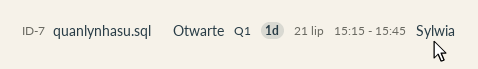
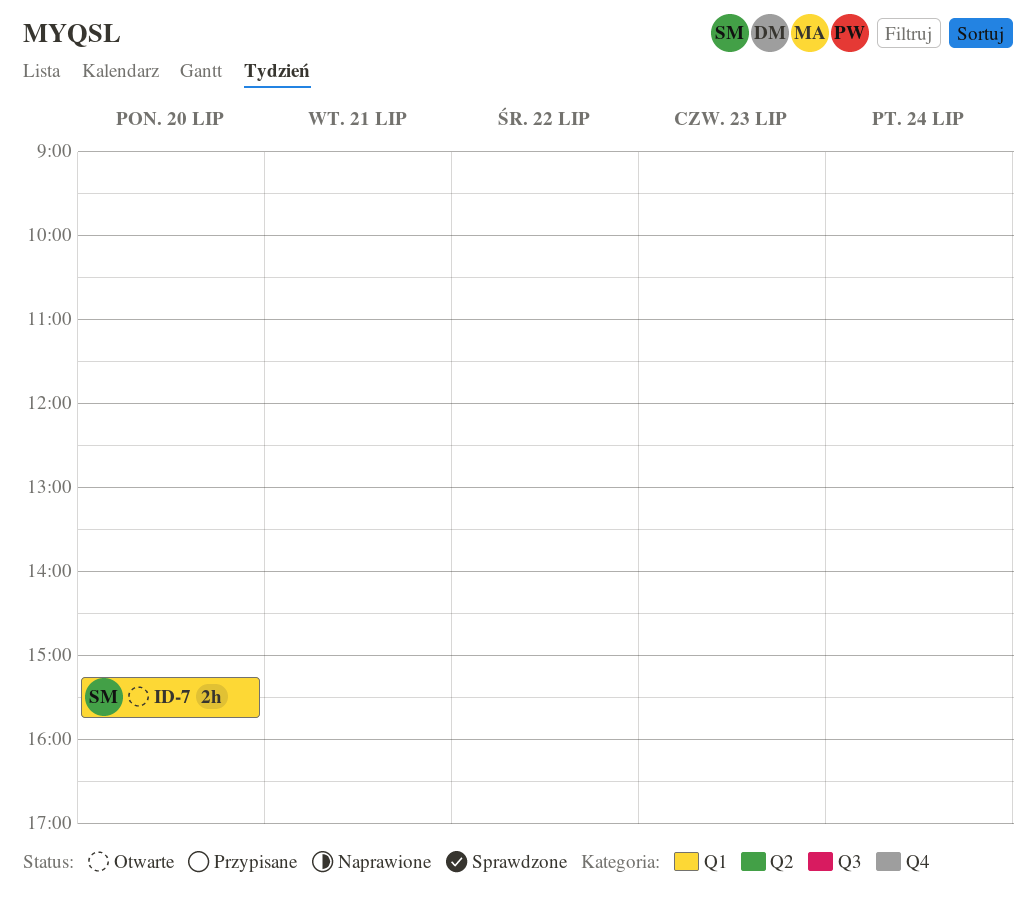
ID-7, estimate: 1d -> 2h
ID-7, day: Jul 21 -> Jul 20

